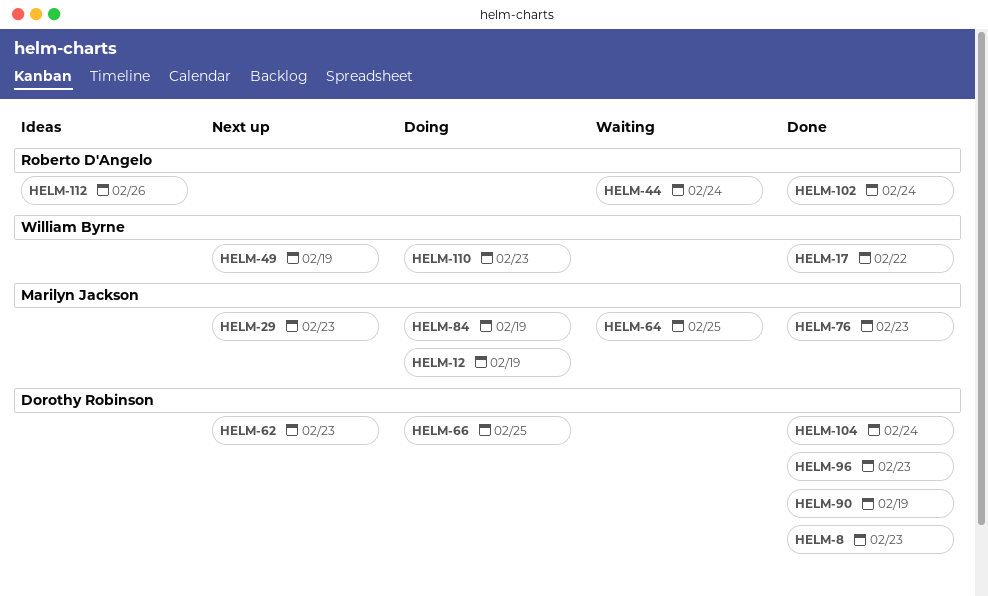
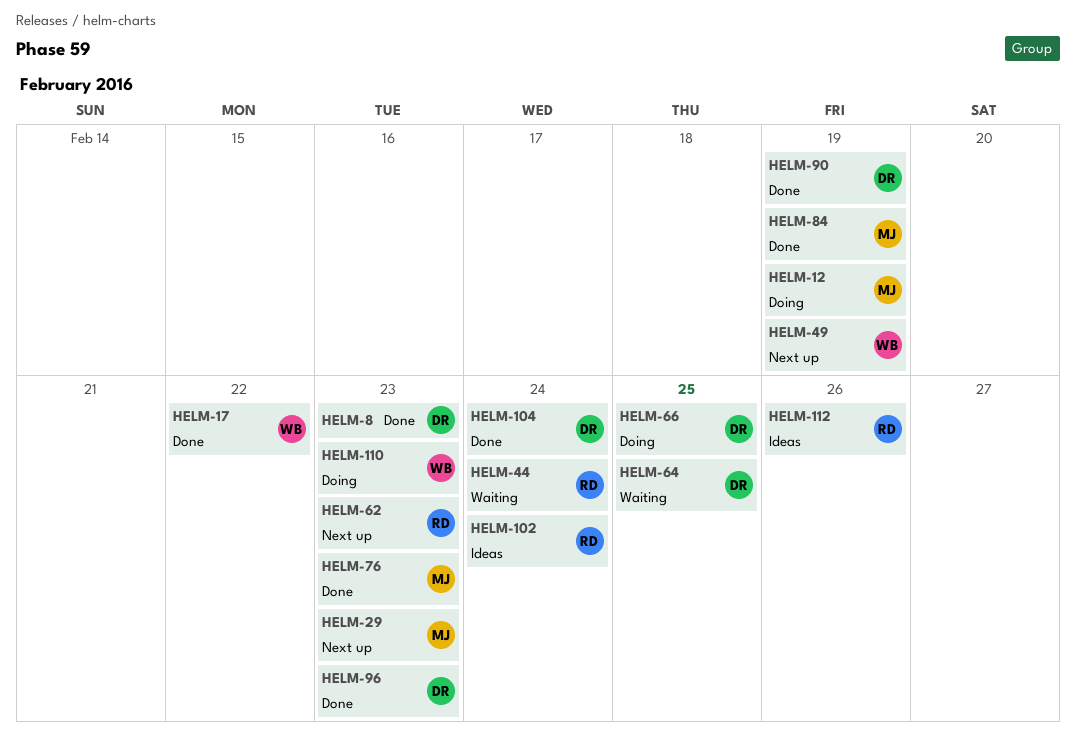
HELM-62, owner: Dorothy Robinson -> Roberto D'Angelo
HELM-64, owner: Marilyn Jackson -> Dorothy Robinson
HELM-84, status: Doing -> Done
HELM-102, status: Done -> Ideas

